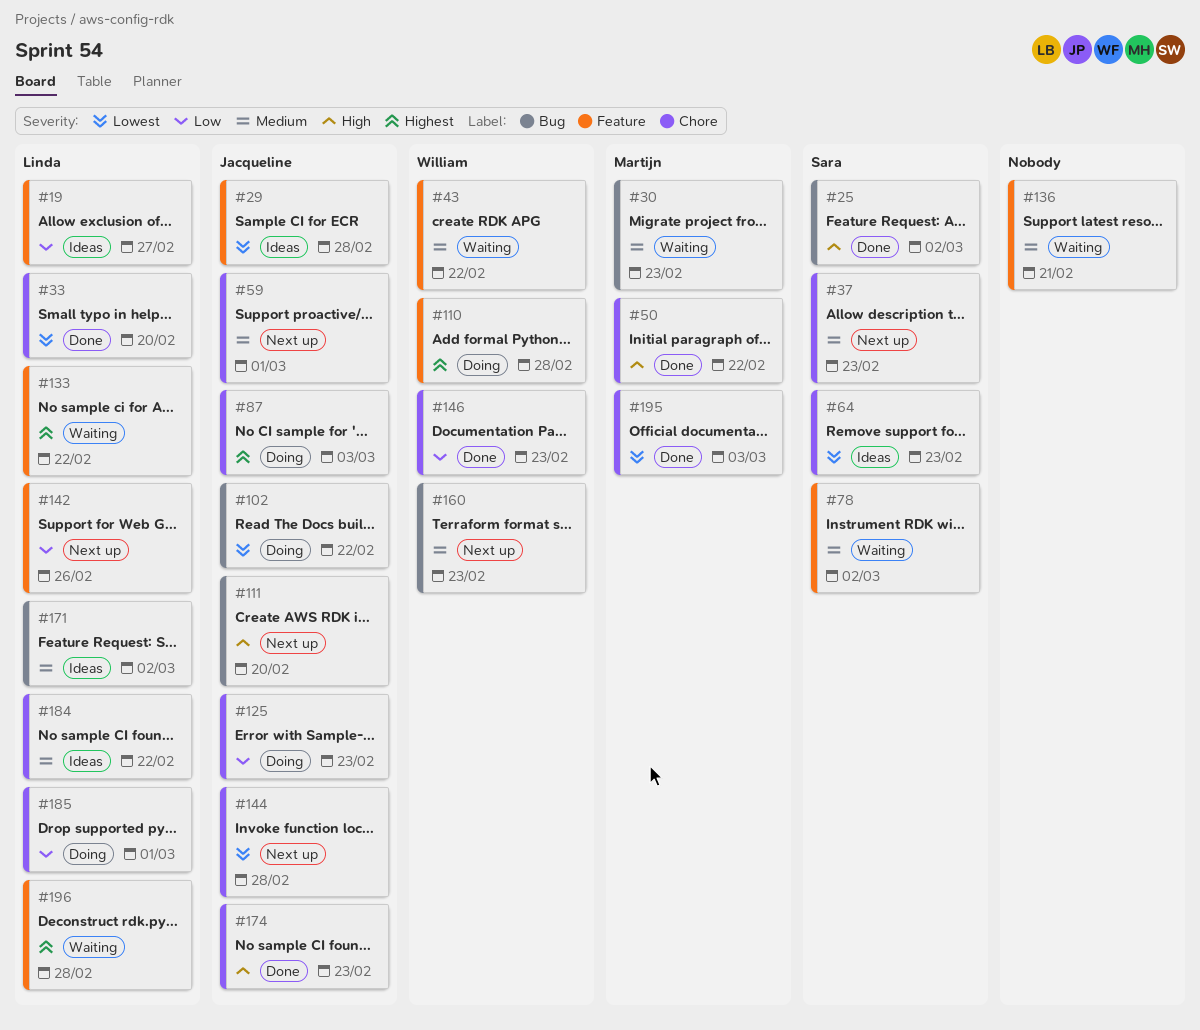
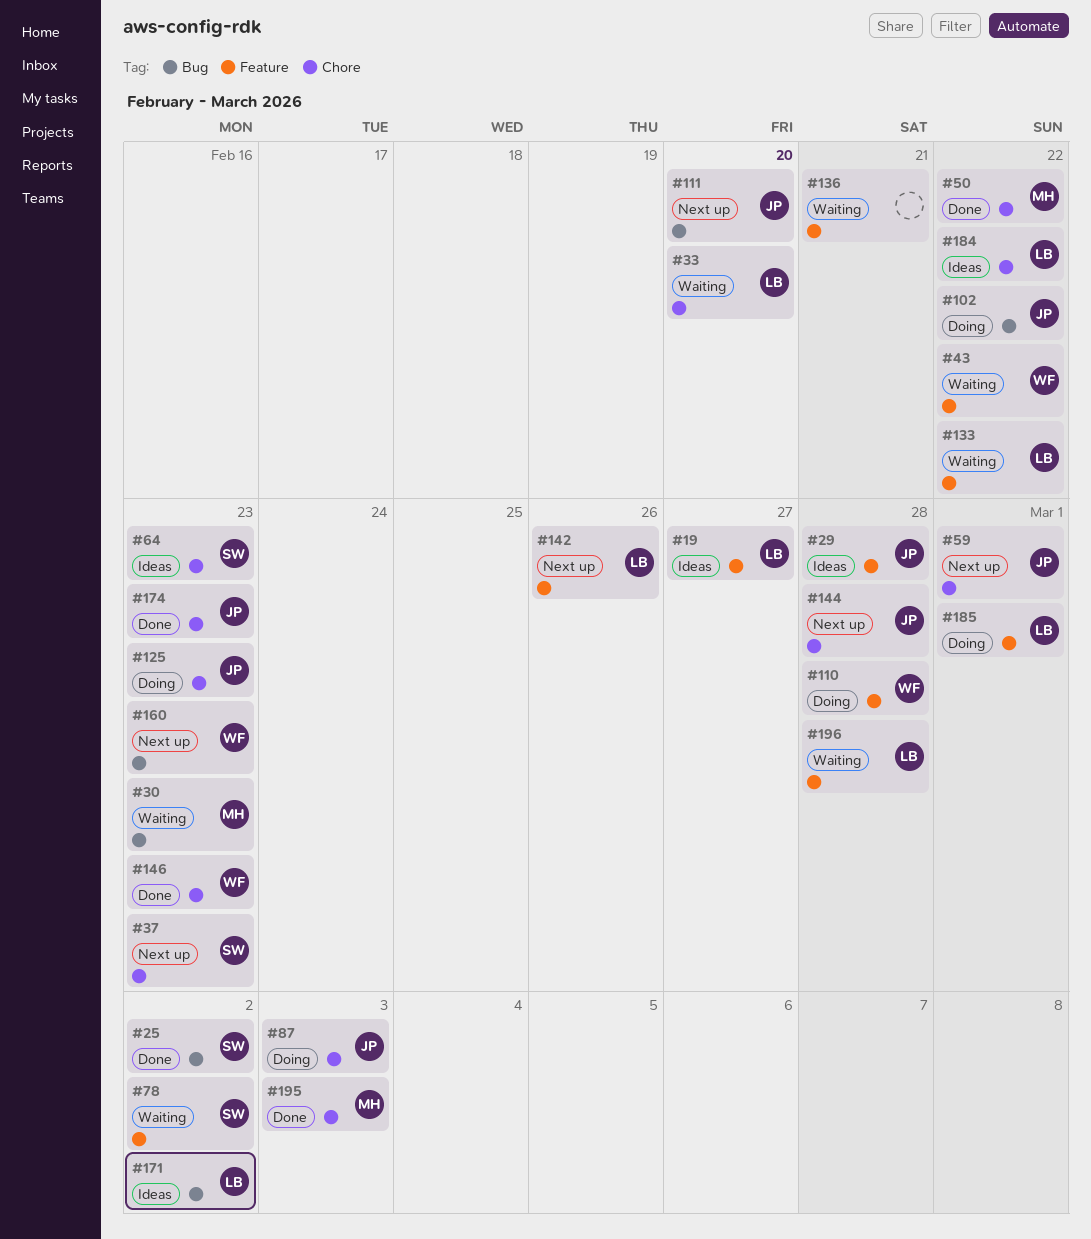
#33, status: Done -> Waiting
#185, label: Chore -> Feature

